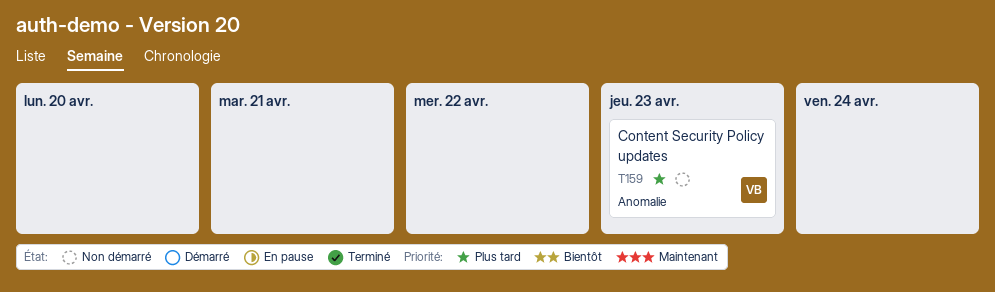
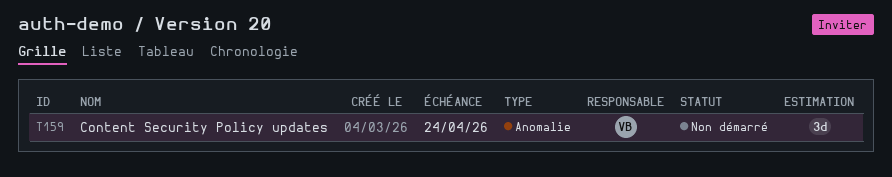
T159, due: Apr 23 -> Apr 24

